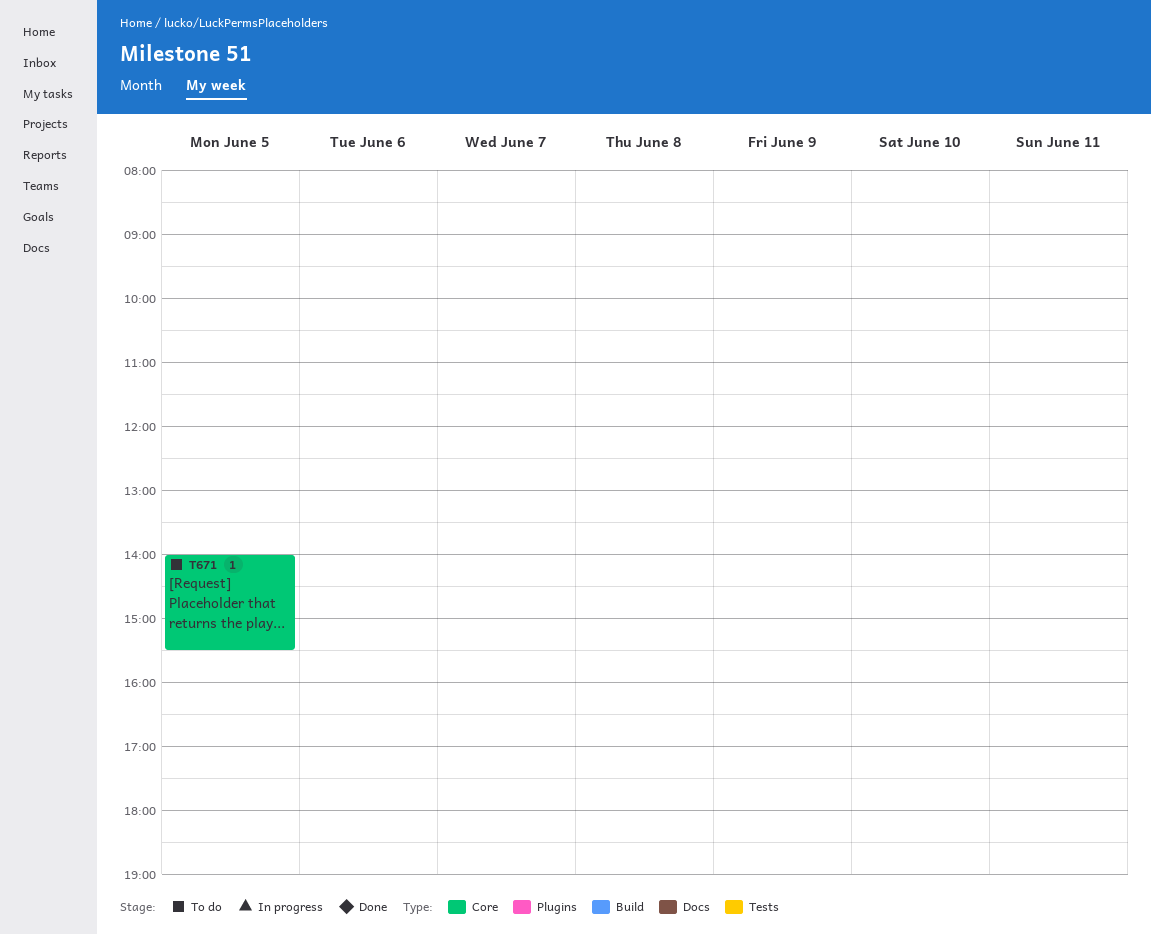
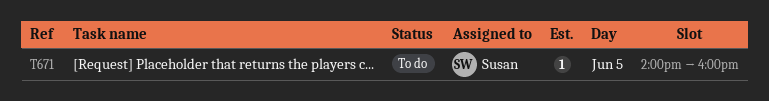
T671, ends: 15:30 -> 16:00

